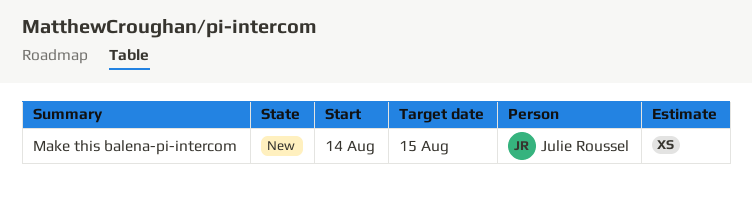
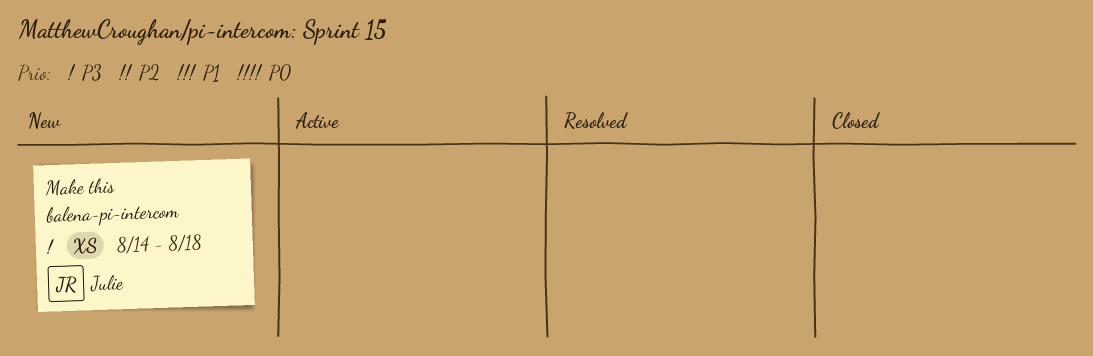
Make this balena-pi-intercom, due: Aug 15 -> Aug 18

